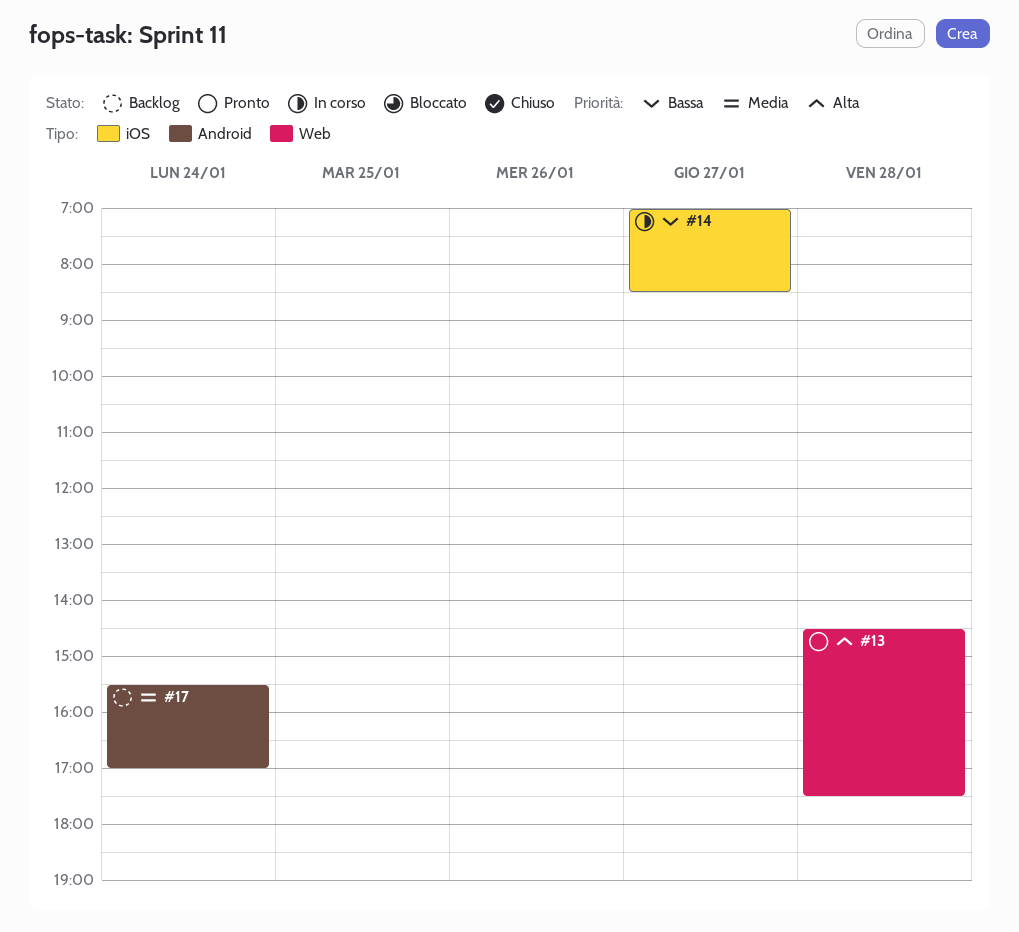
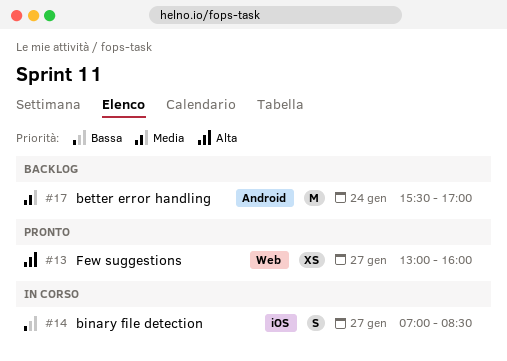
#13, day: Jan 28 -> Jan 27
#13, begins: 14:30 -> 13:00
#13, ends: 17:30 -> 16:00

